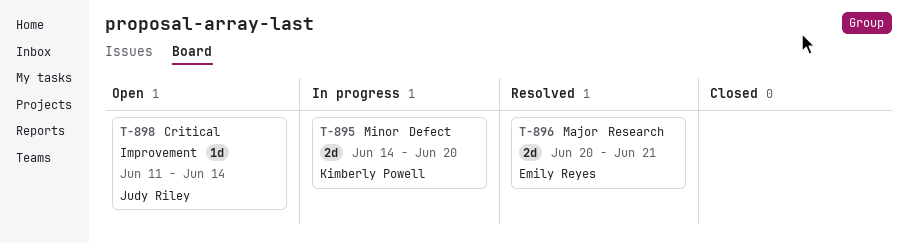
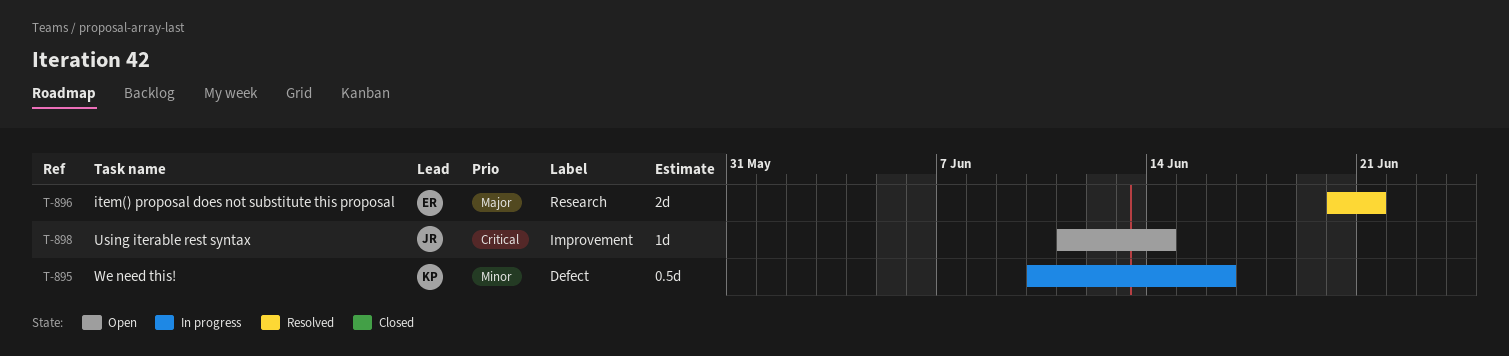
T-895, estimate: 2d -> 0.5d
T-895, start: Jun 14 -> Jun 10
T-895, due: Jun 20 -> Jun 16

